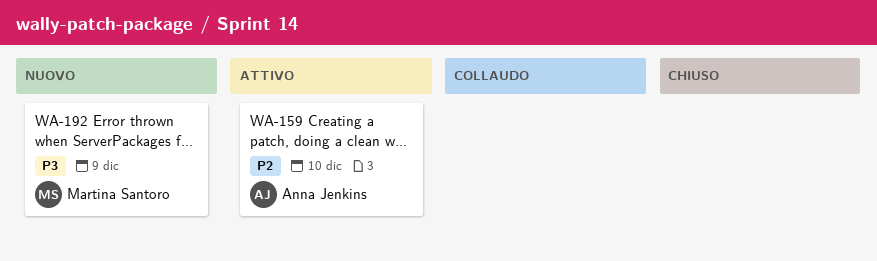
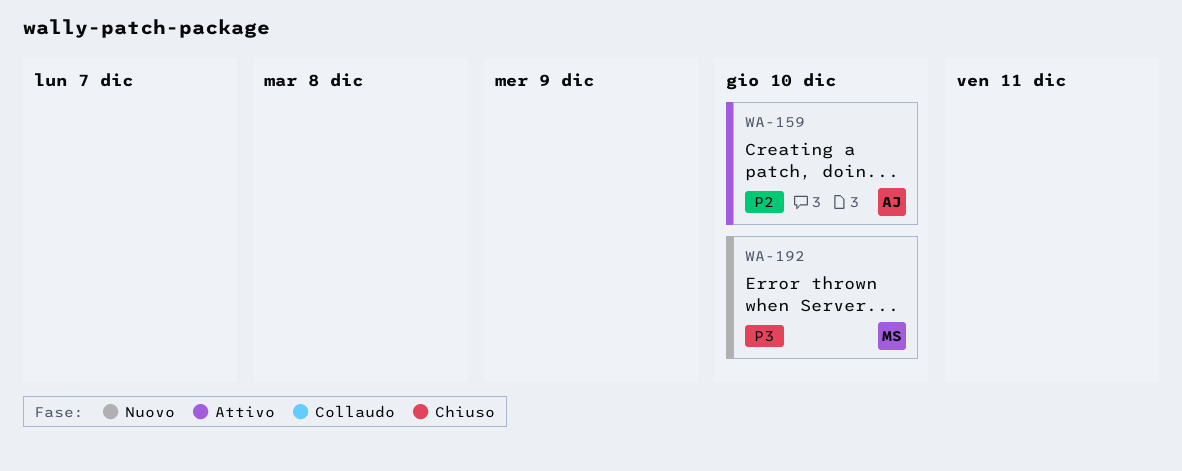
WA-192, due: Dec 9 -> Dec 10

